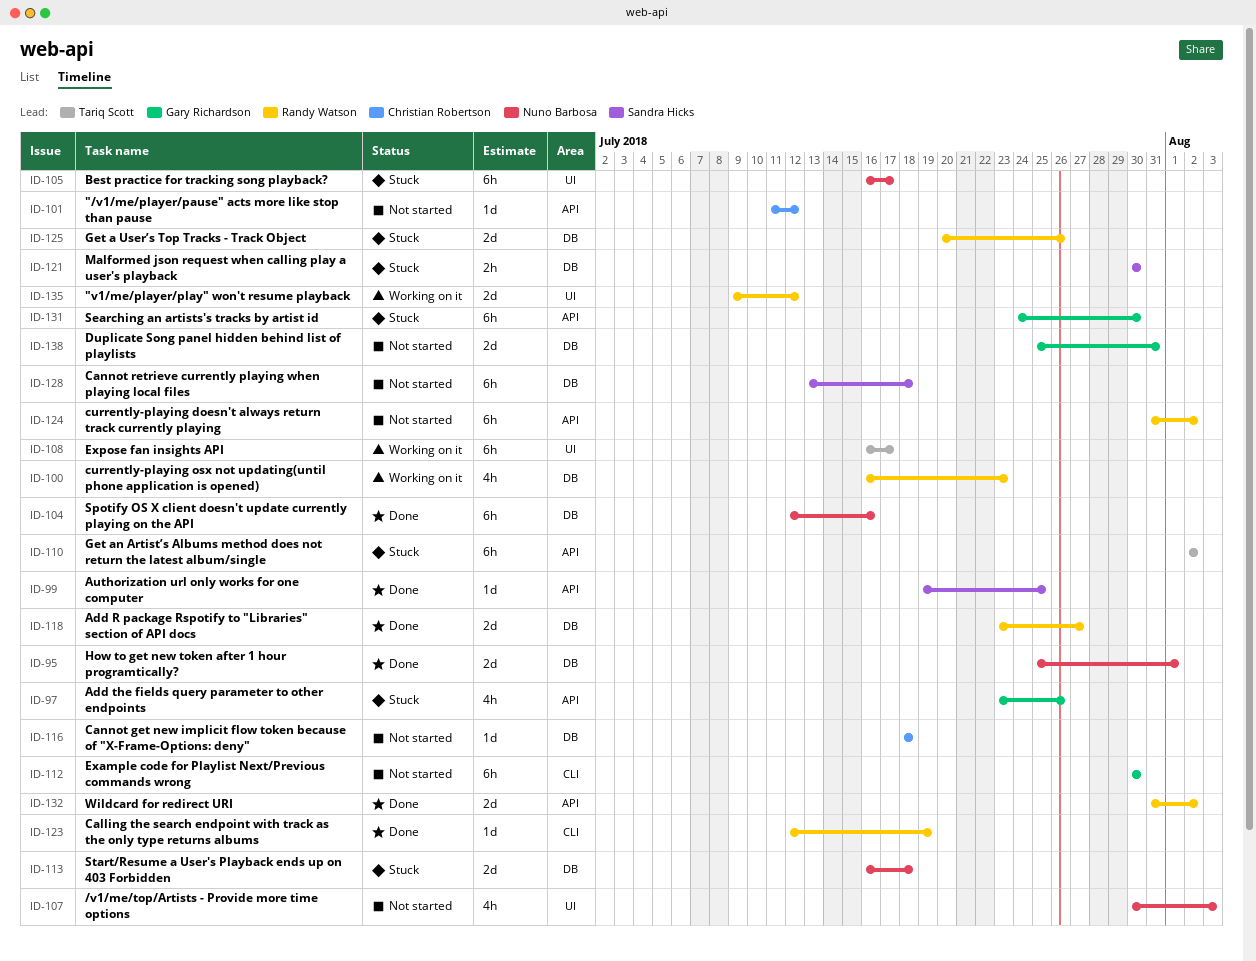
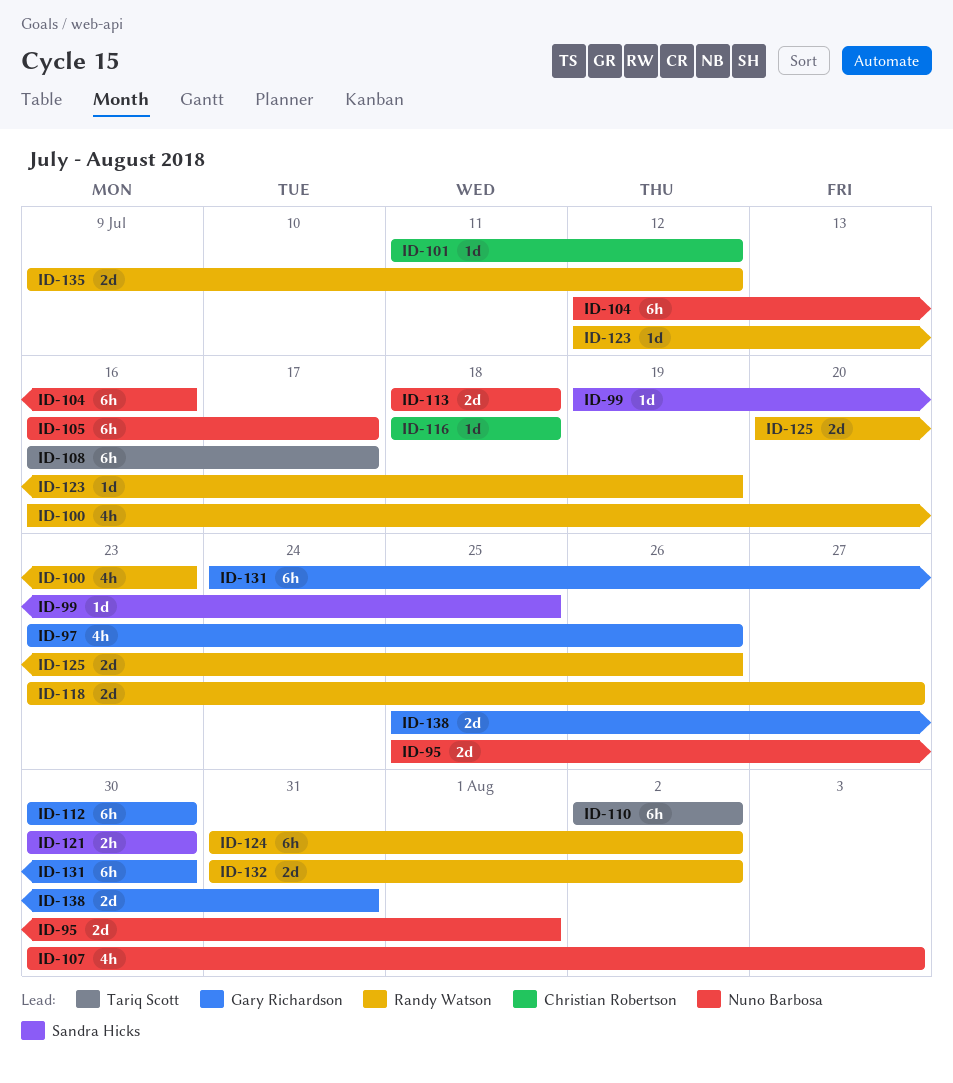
ID-113, start: Jul 16 -> Jul 18
ID-128: present -> none

